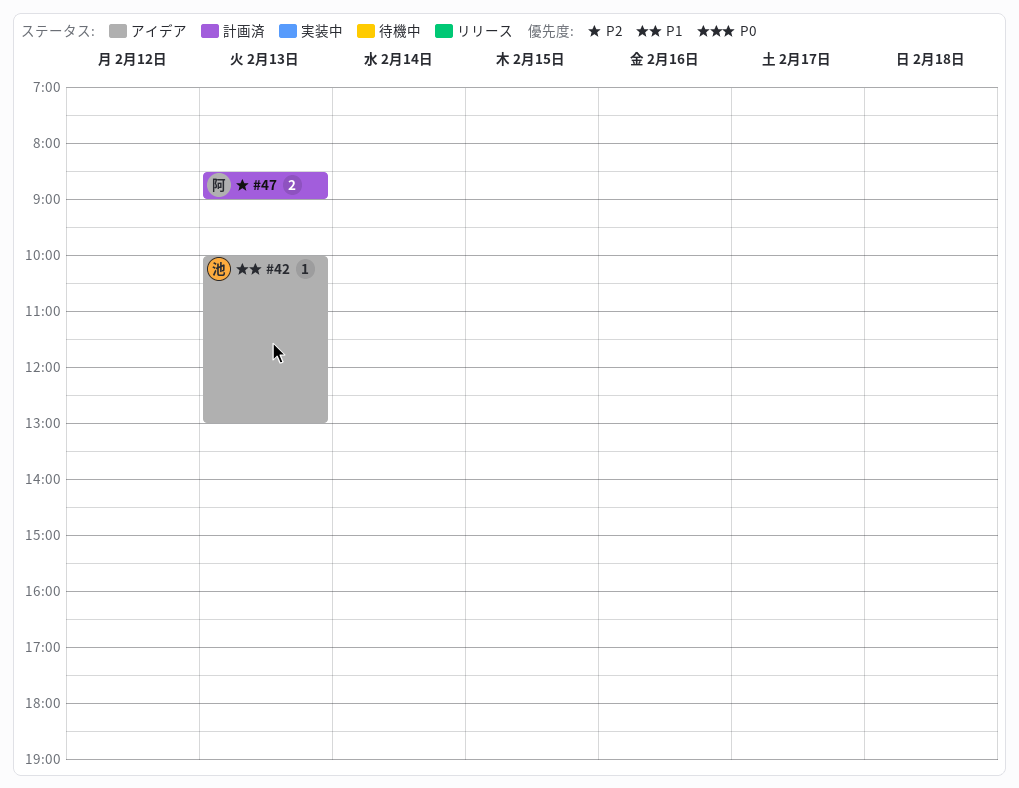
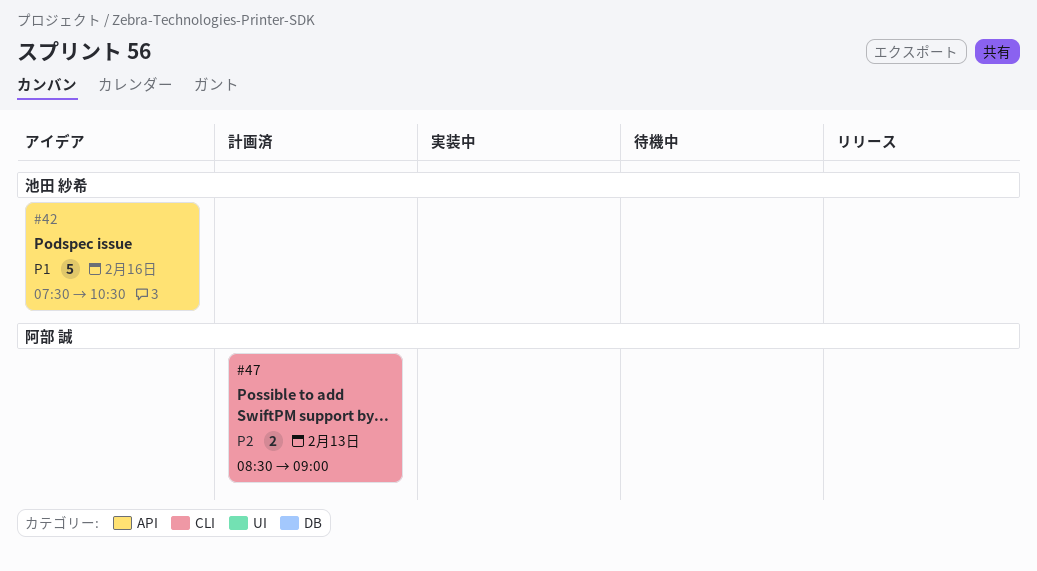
#42, estimate: 1 -> 5
#42, day: Feb 13 -> Feb 16
#42, begins: 10:00 -> 07:30
#42, ends: 13:00 -> 10:30

